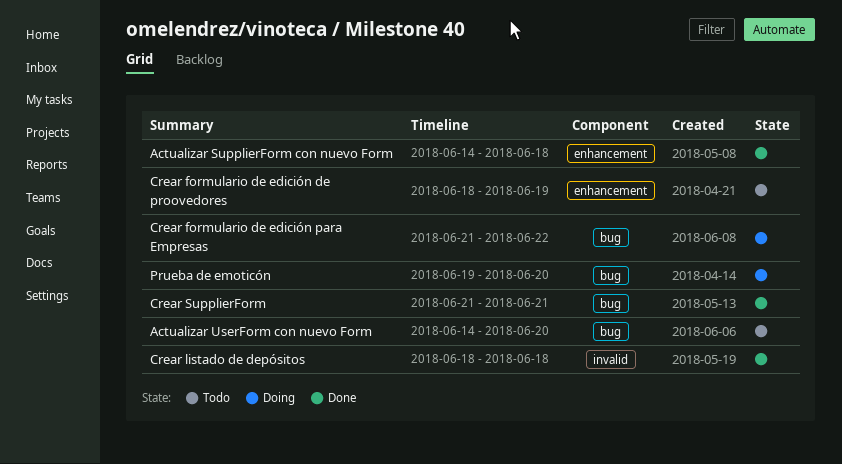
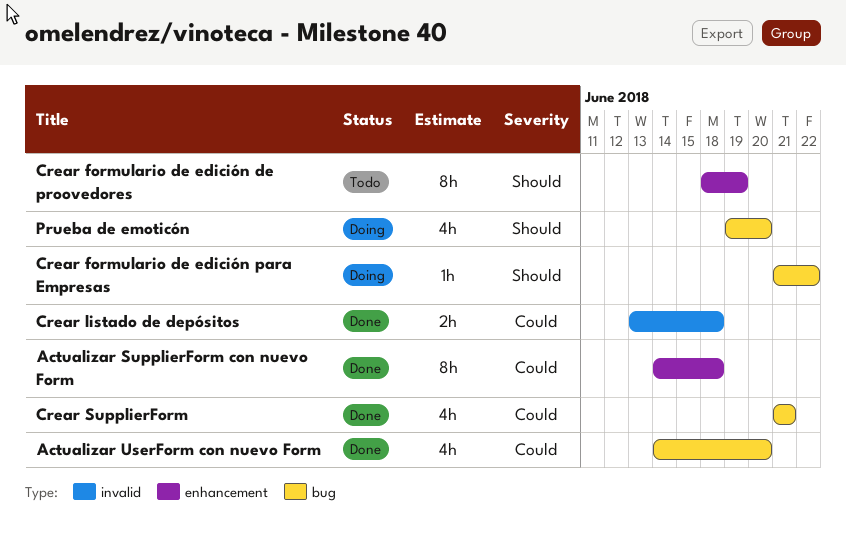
Actualizar UserForm con nuevo Form, status: Todo -> Done
Crear listado de depósitos, start: Jun 18 -> Jun 13

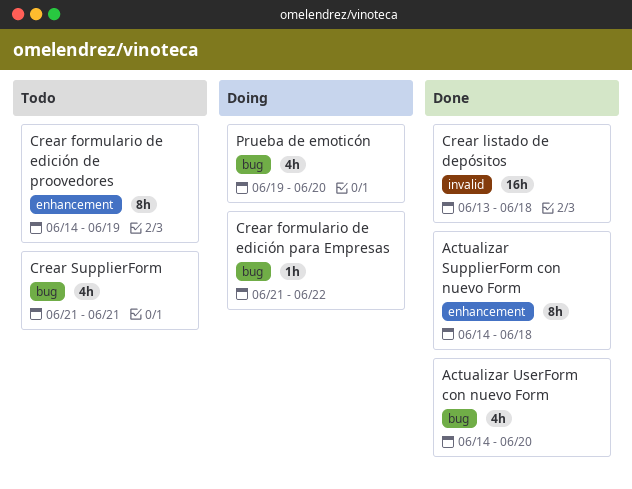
Crear formulario de edición de proovedores, start: Jun 18 -> Jun 14
Crear listado de depósitos, estimate: 2h -> 16h
Crear SupplierForm, status: Done -> Todo

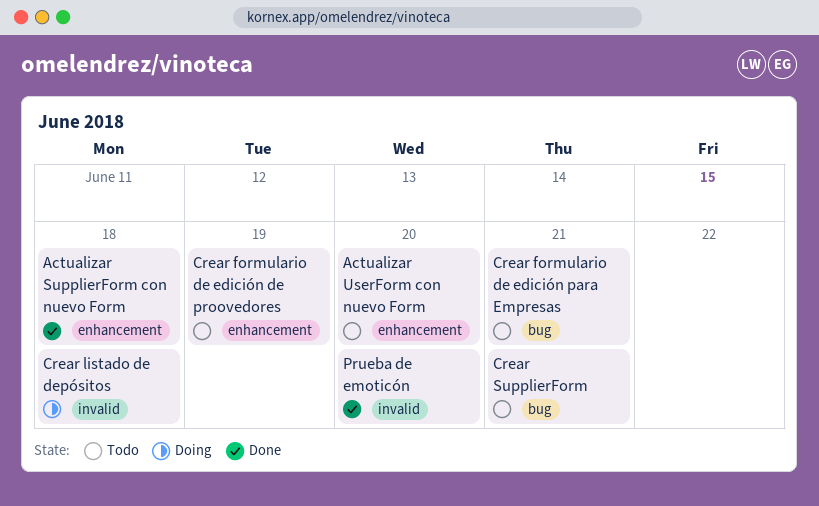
Actualizar UserForm con nuevo Form, status: Done -> Todo
Actualizar UserForm con nuevo Form, label: bug -> enhancement
Crear formulario de edición para Empresas, status: Doing -> Todo
Crear formulario de edición para Empresas, due: Jun 22 -> Jun 21
Crear listado de depósitos, status: Done -> Doing
Prueba de emoticón, status: Doing -> Done
Prueba de emoticón, label: bug -> invalid

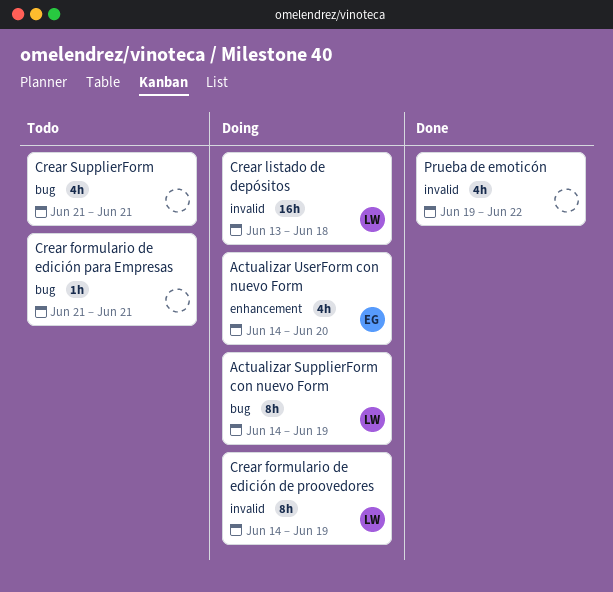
Actualizar SupplierForm con nuevo Form, status: Done -> Doing
Actualizar SupplierForm con nuevo Form, label: enhancement -> bug
Actualizar SupplierForm con nuevo Form, due: Jun 18 -> Jun 19
Actualizar UserForm con nuevo Form, status: Todo -> Doing
Crear formulario de edición de proovedores, status: Todo -> Doing
Crear formulario de edición de proovedores, label: enhancement -> invalid
Prueba de emoticón, due: Jun 20 -> Jun 22

